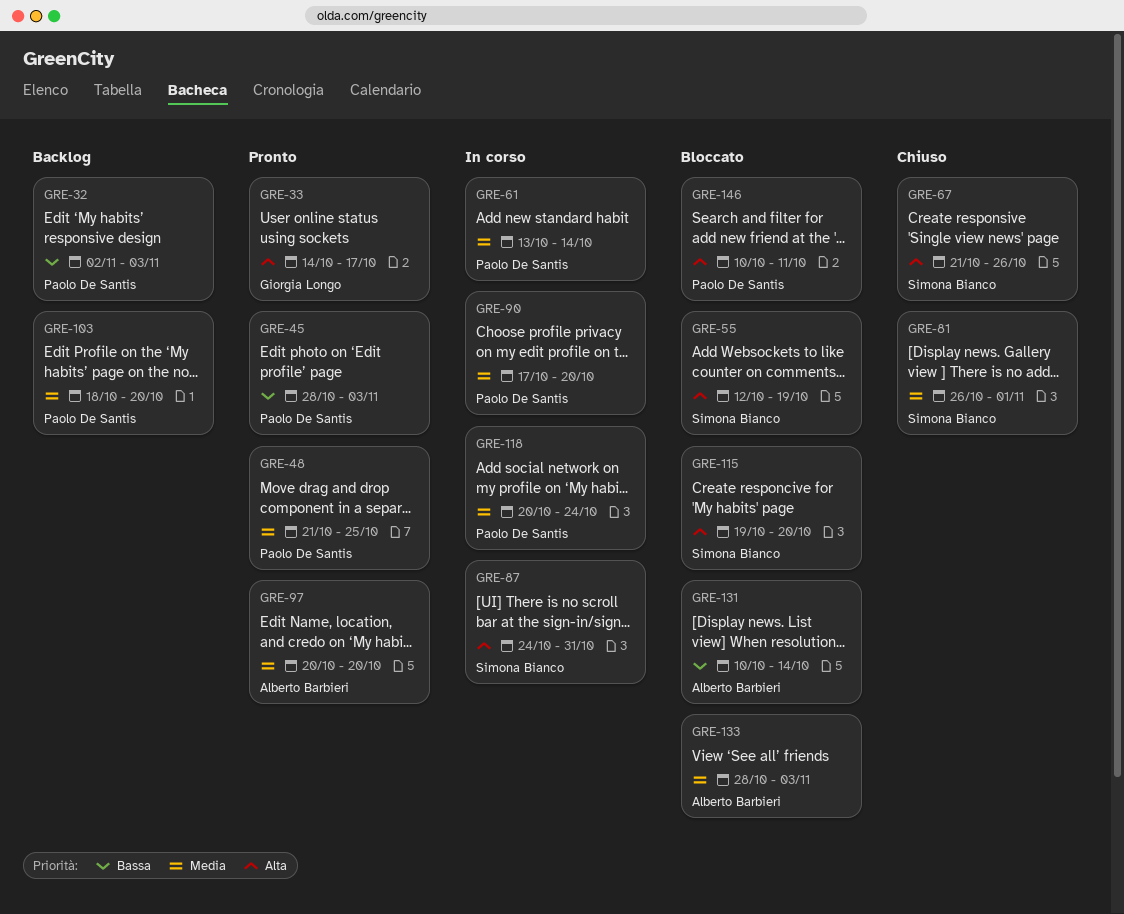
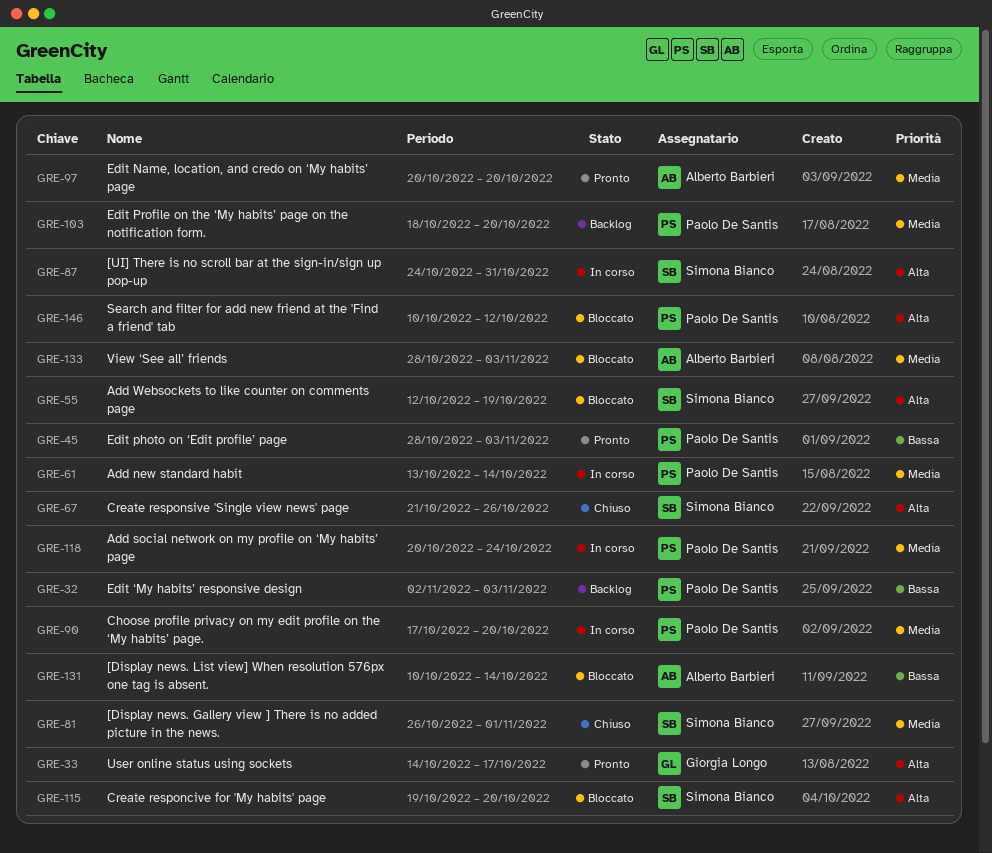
GRE-48: present -> none
GRE-146, due: Oct 11 -> Oct 12

